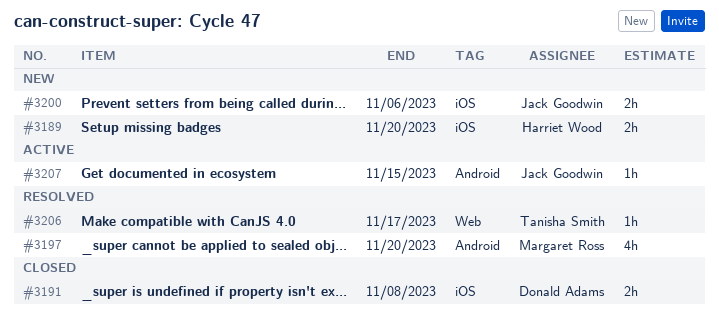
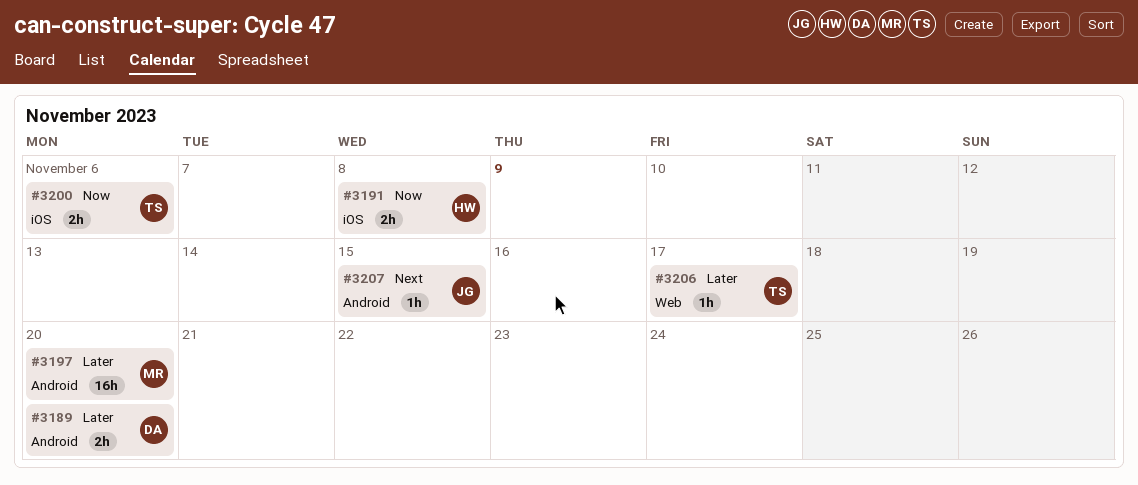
#3189, owner: Harriet Wood -> Donald Adams
#3189, label: iOS -> Android
#3191, owner: Donald Adams -> Harriet Wood
#3197, estimate: 4h -> 16h
#3200, owner: Jack Goodwin -> Tanisha Smith

